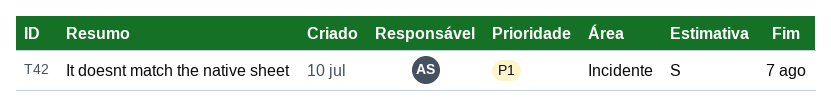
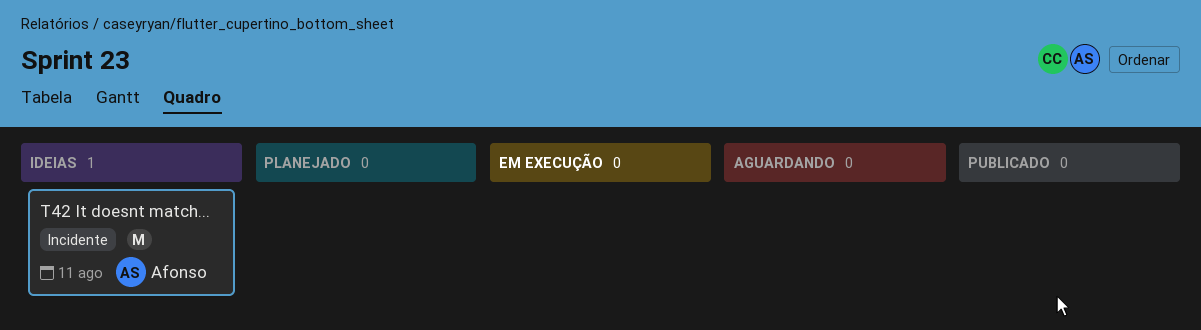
T42, estimate: S -> M
T42, due: Aug 7 -> Aug 11

